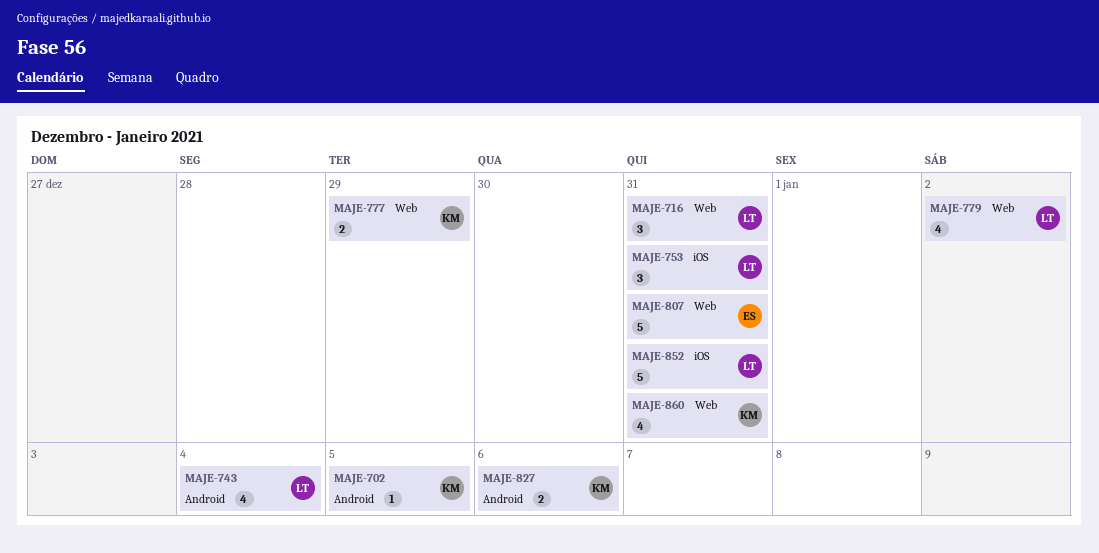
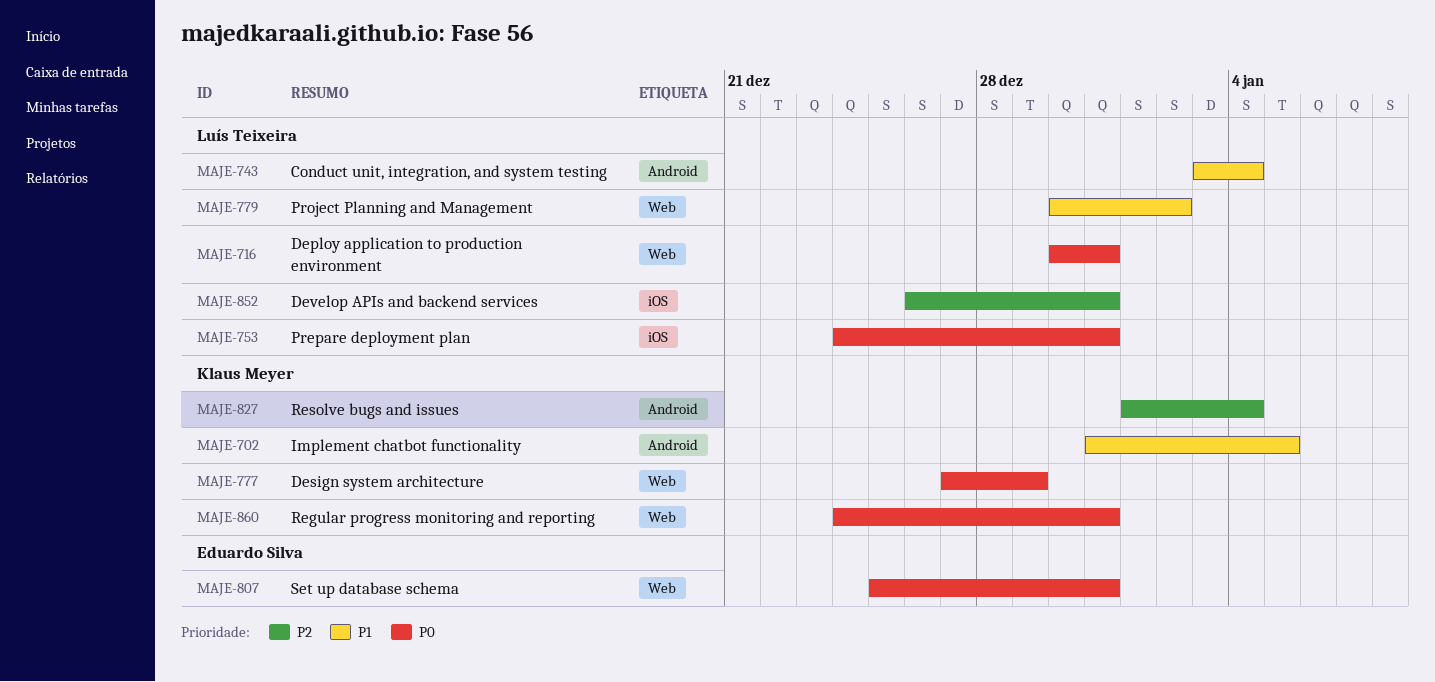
MAJE-827, due: Jan 6 -> Jan 4

